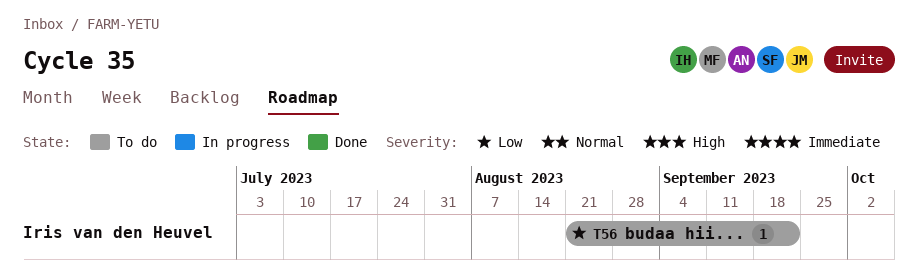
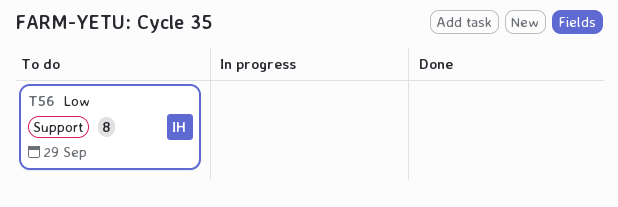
T56, estimate: 1 -> 8
T56, due: Sep 22 -> Sep 29

